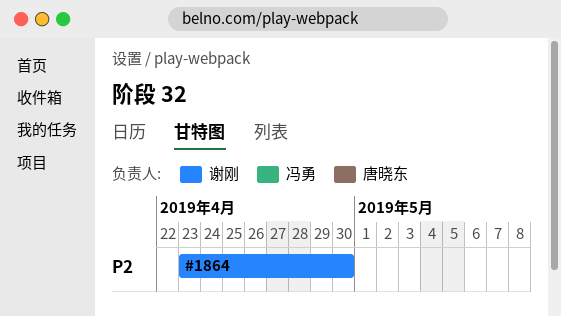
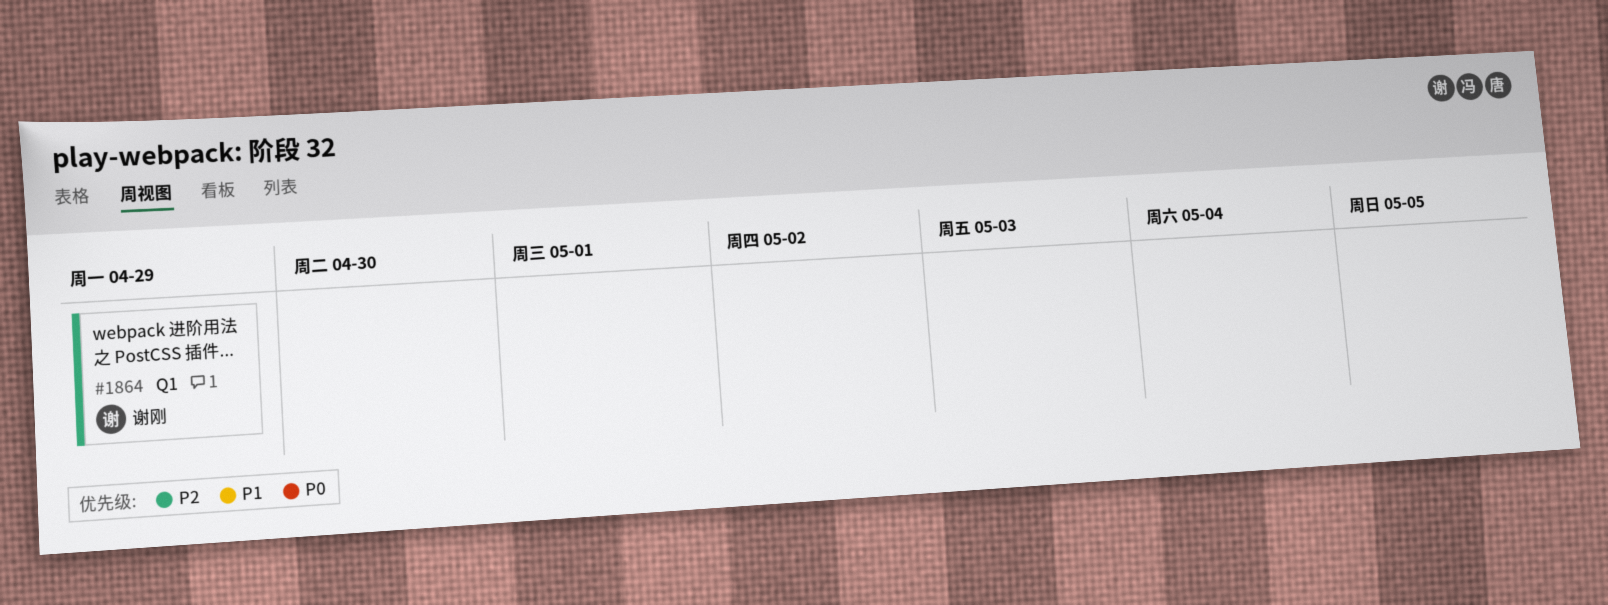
#1864, due: Apr 30 -> Apr 29

